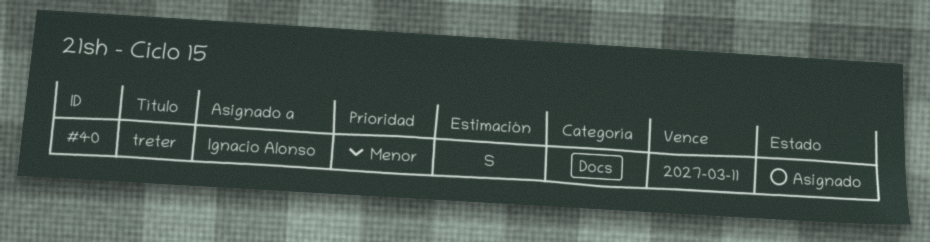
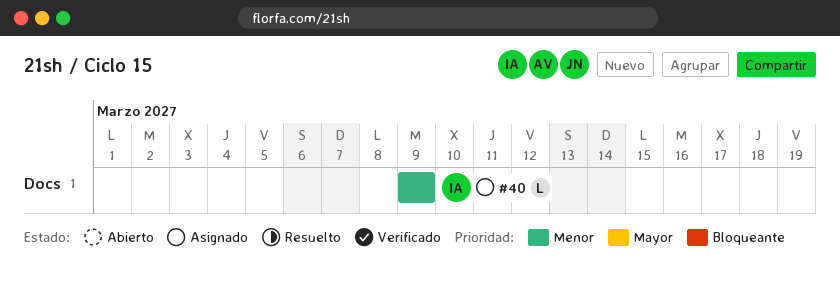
#40, estimate: S -> L
#40, due: Mar 11 -> Mar 9

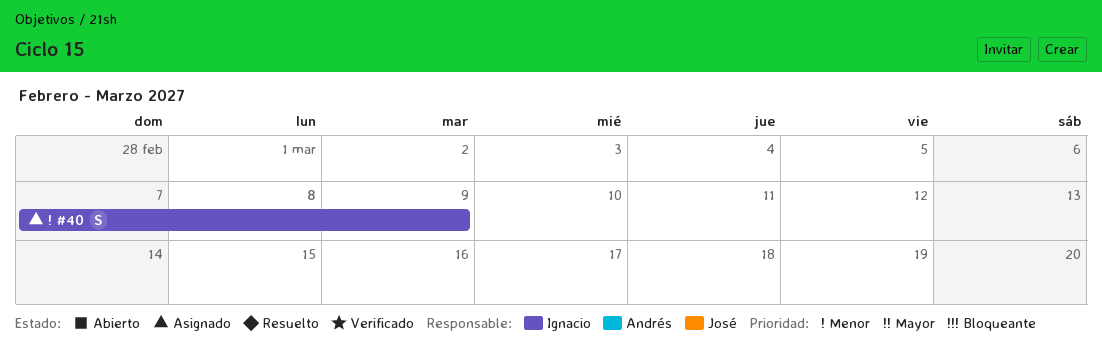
#40, estimate: L -> S
#40, start: Mar 9 -> Mar 7

